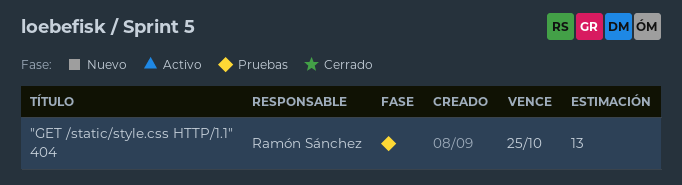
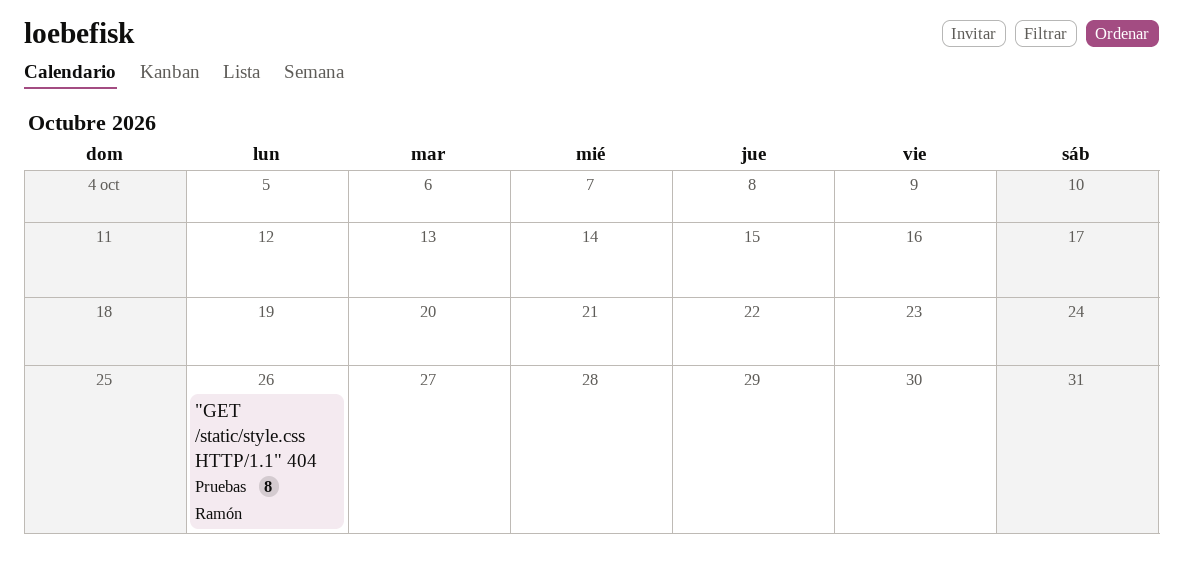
"GET /static/style.css HTTP/1.1" 404, estimate: 13 -> 8
"GET /static/style.css HTTP/1.1" 404, due: Oct 25 -> Oct 26

